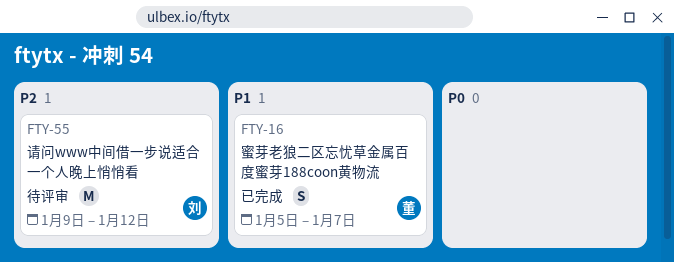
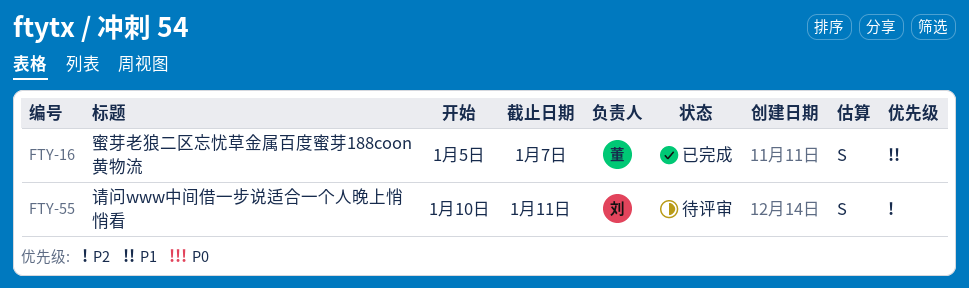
FTY-55, estimate: M -> S
FTY-55, start: Jan 9 -> Jan 10
FTY-55, due: Jan 12 -> Jan 11

